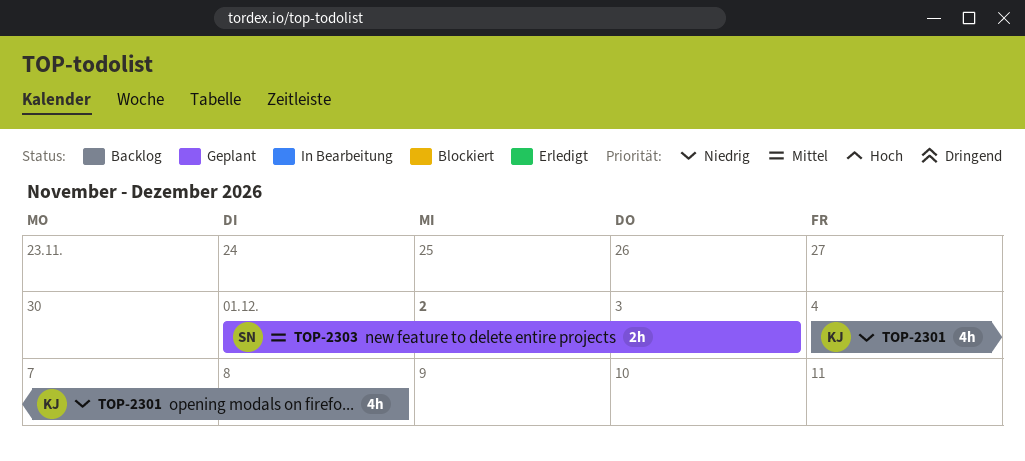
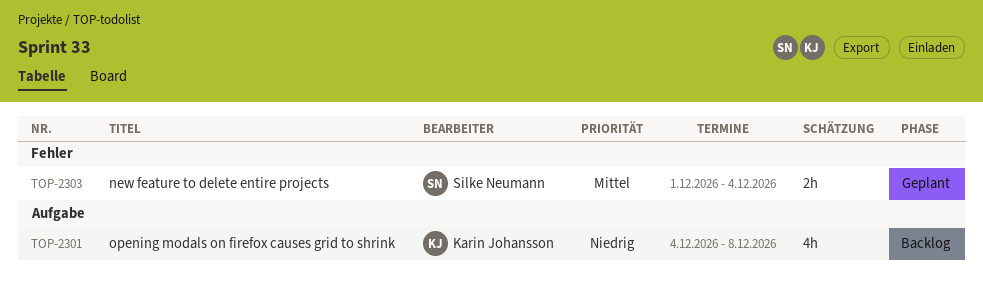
TOP-2303, due: Dec 3 -> Dec 4

